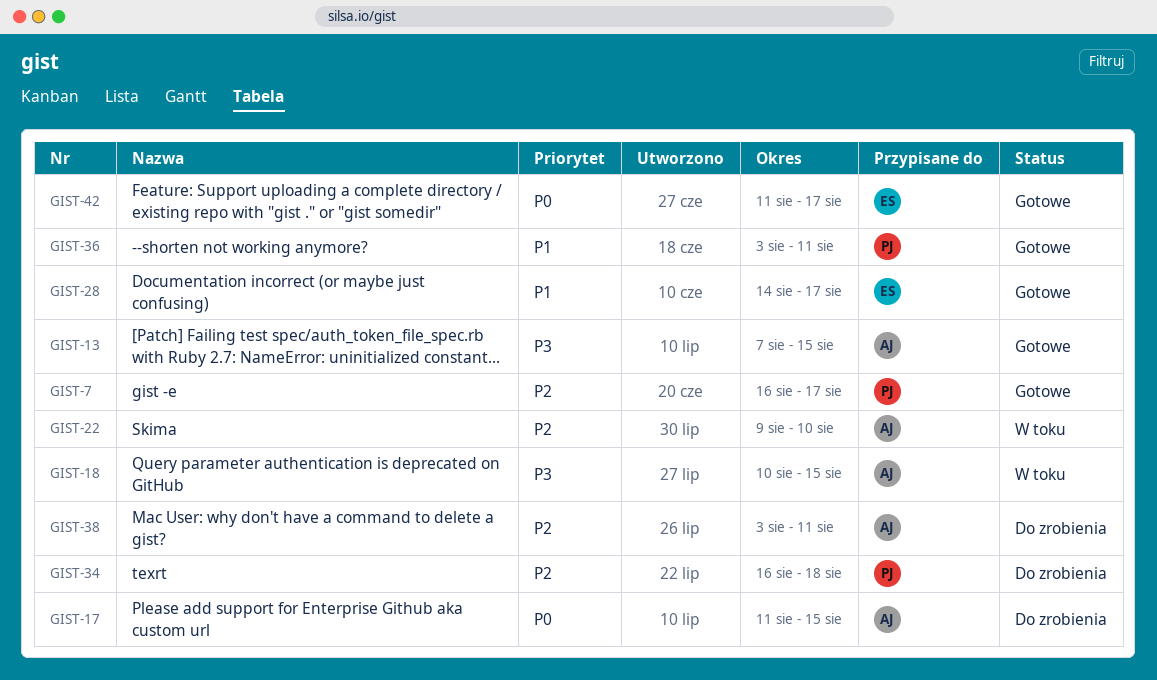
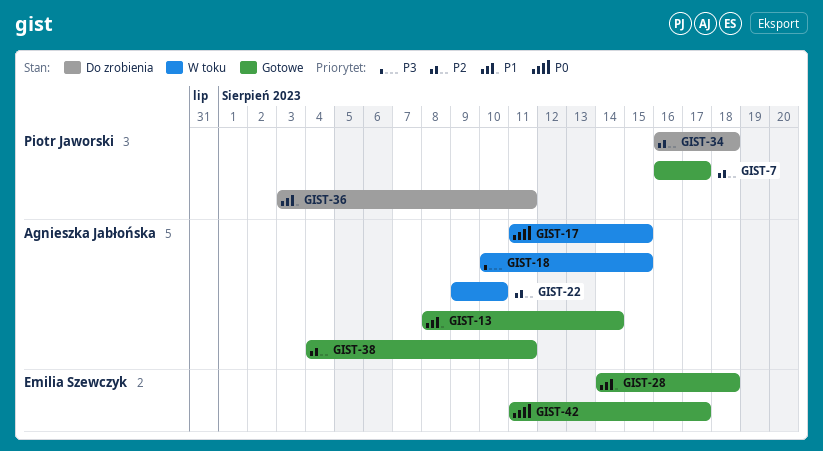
GIST-13, priority: P3 -> P1
GIST-13, start: Aug 7 -> Aug 8
GIST-13, due: Aug 15 -> Aug 14
GIST-17, status: Do zrobienia -> W toku
GIST-28, due: Aug 17 -> Aug 18
GIST-36, status: Gotowe -> Do zrobienia
GIST-38, status: Do zrobienia -> Gotowe
GIST-38, start: Aug 3 -> Aug 4

